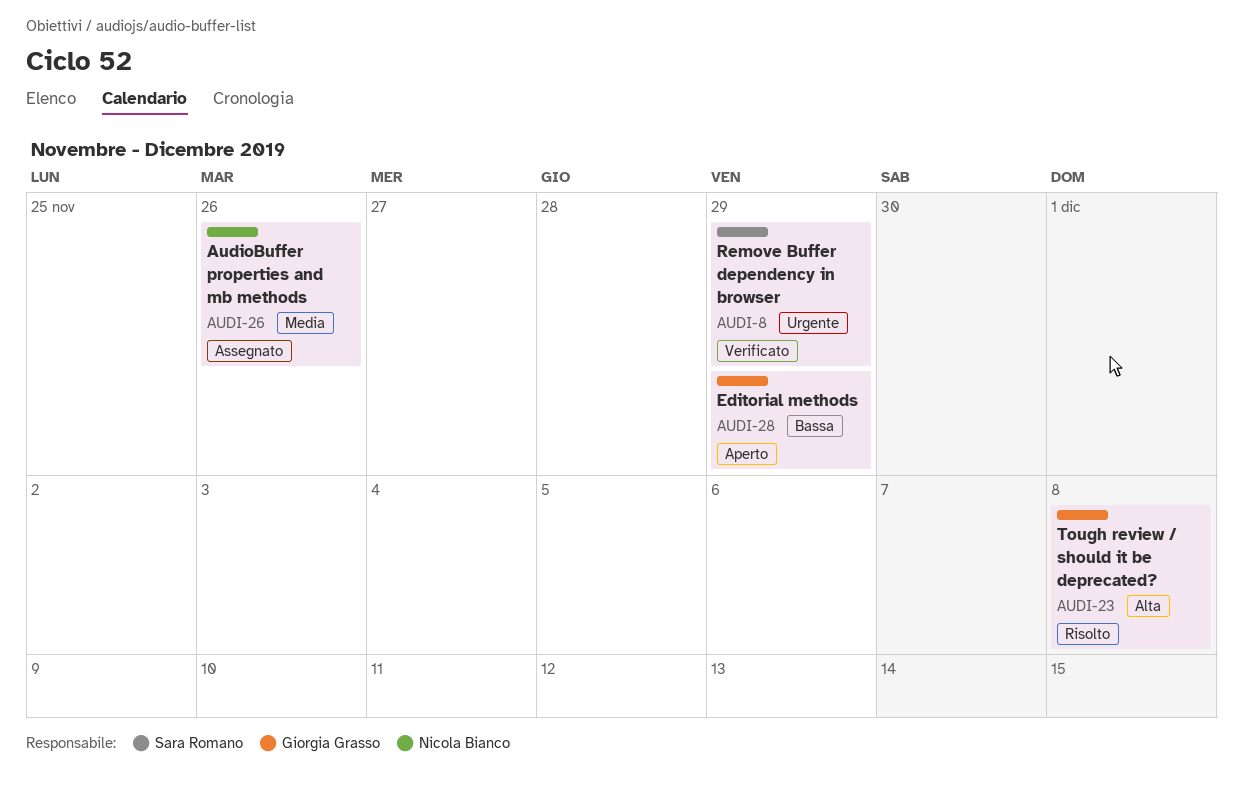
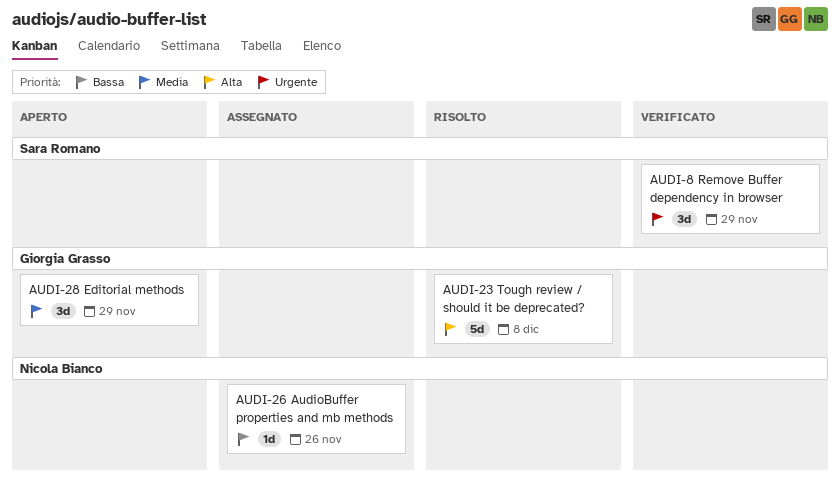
AUDI-26, priority: Media -> Bassa
AUDI-28, priority: Bassa -> Media

